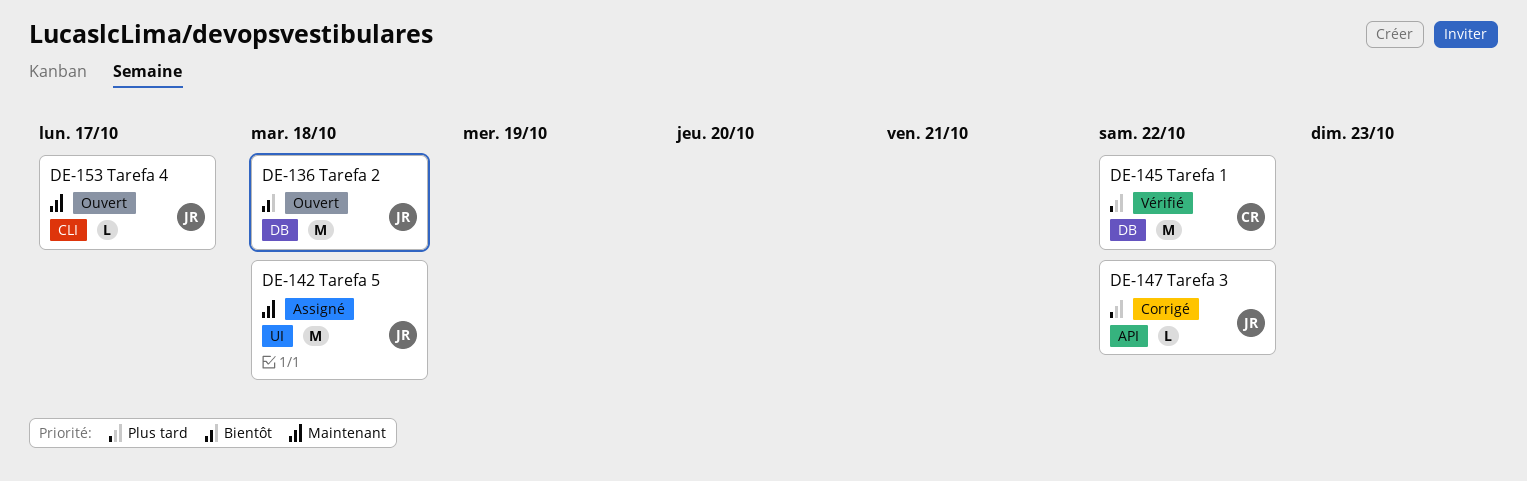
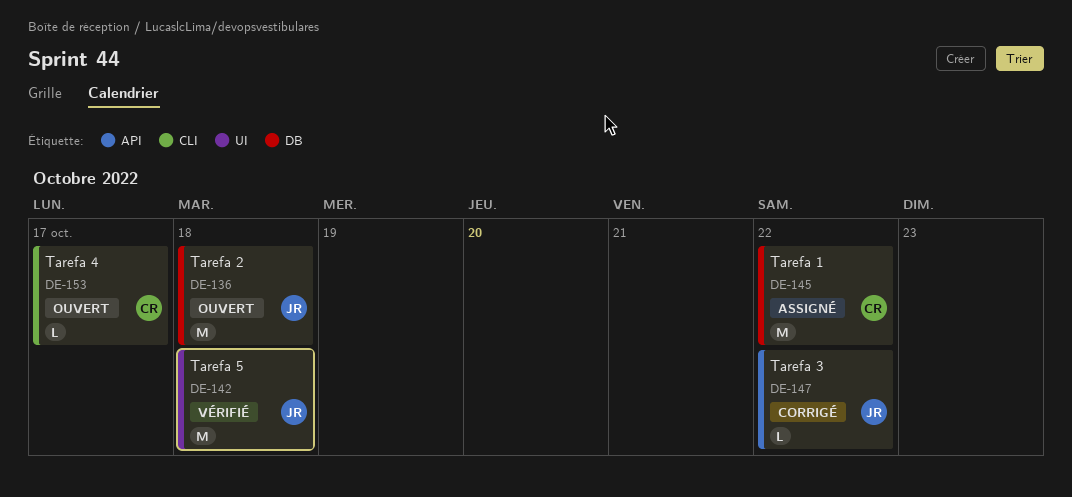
DE-142, status: Assigné -> Vérifié
DE-145, status: Vérifié -> Assigné
DE-153, owner: JR -> CR

